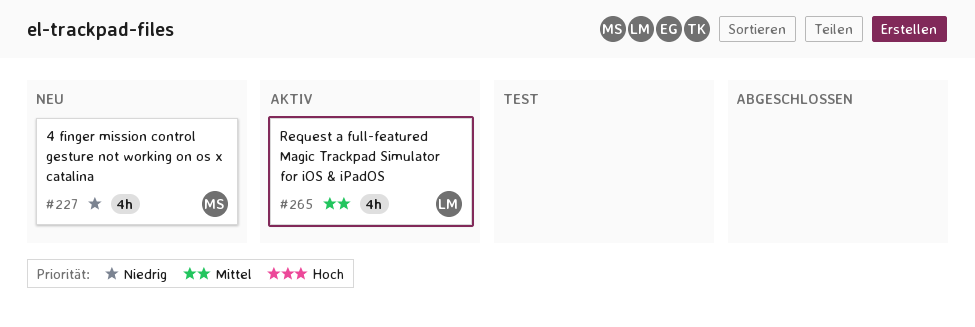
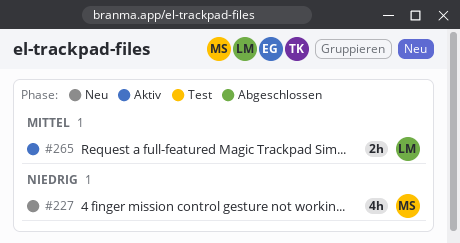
#265, estimate: 4h -> 2h

